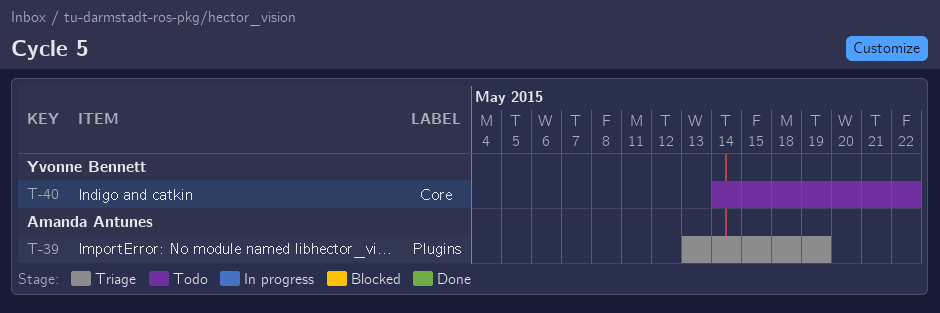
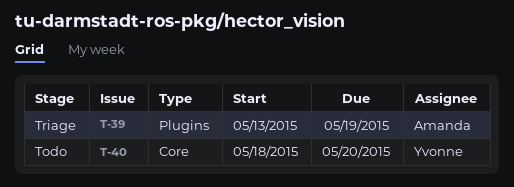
T-40, start: May 14 -> May 18
T-40, due: May 22 -> May 20

